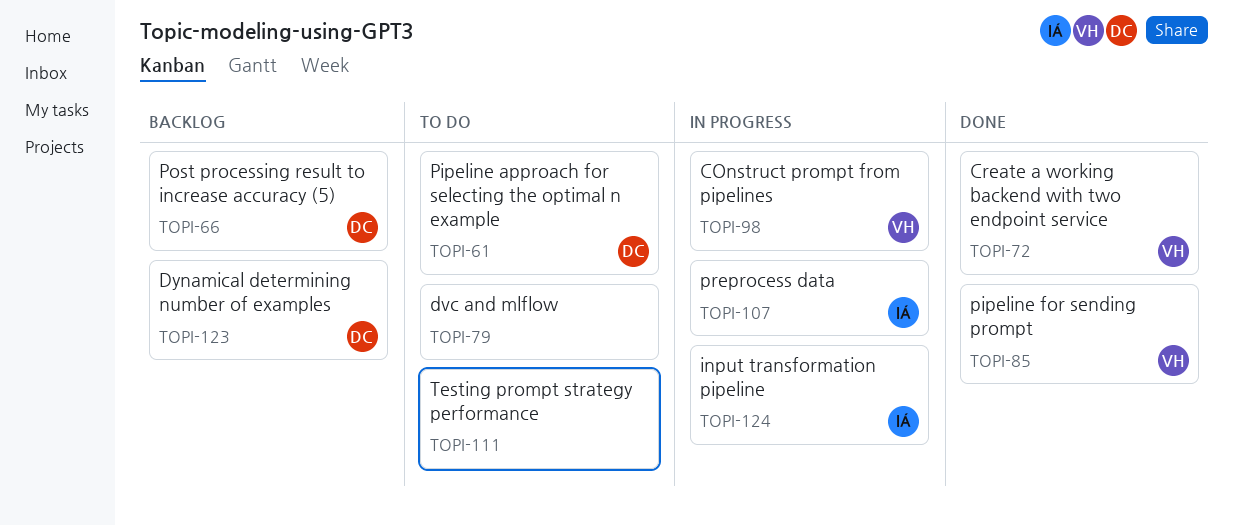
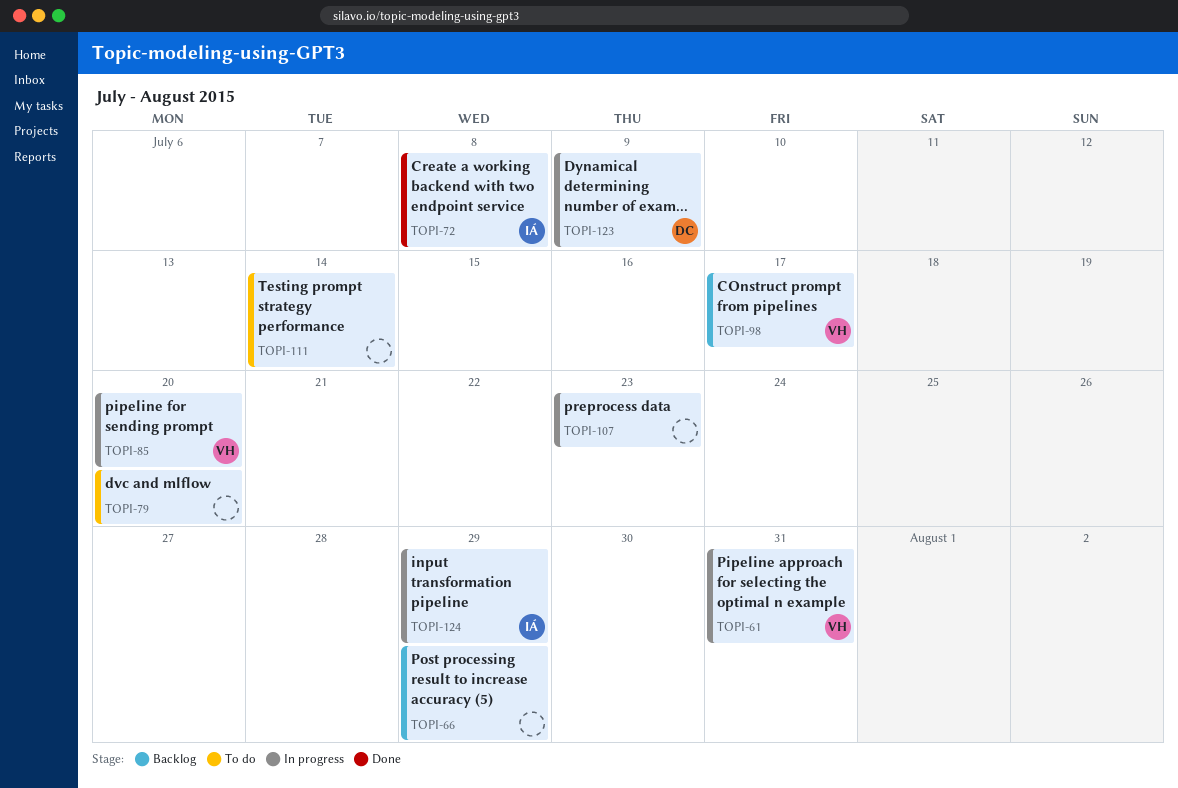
TOPI-61, status: To do -> In progress
TOPI-61, owner: DC -> VH
TOPI-66, owner: DC -> none
TOPI-72, owner: VH -> IÁ
TOPI-85, status: Done -> In progress
TOPI-98, status: In progress -> Backlog
TOPI-107, owner: IÁ -> none
TOPI-123, status: Backlog -> In progress

